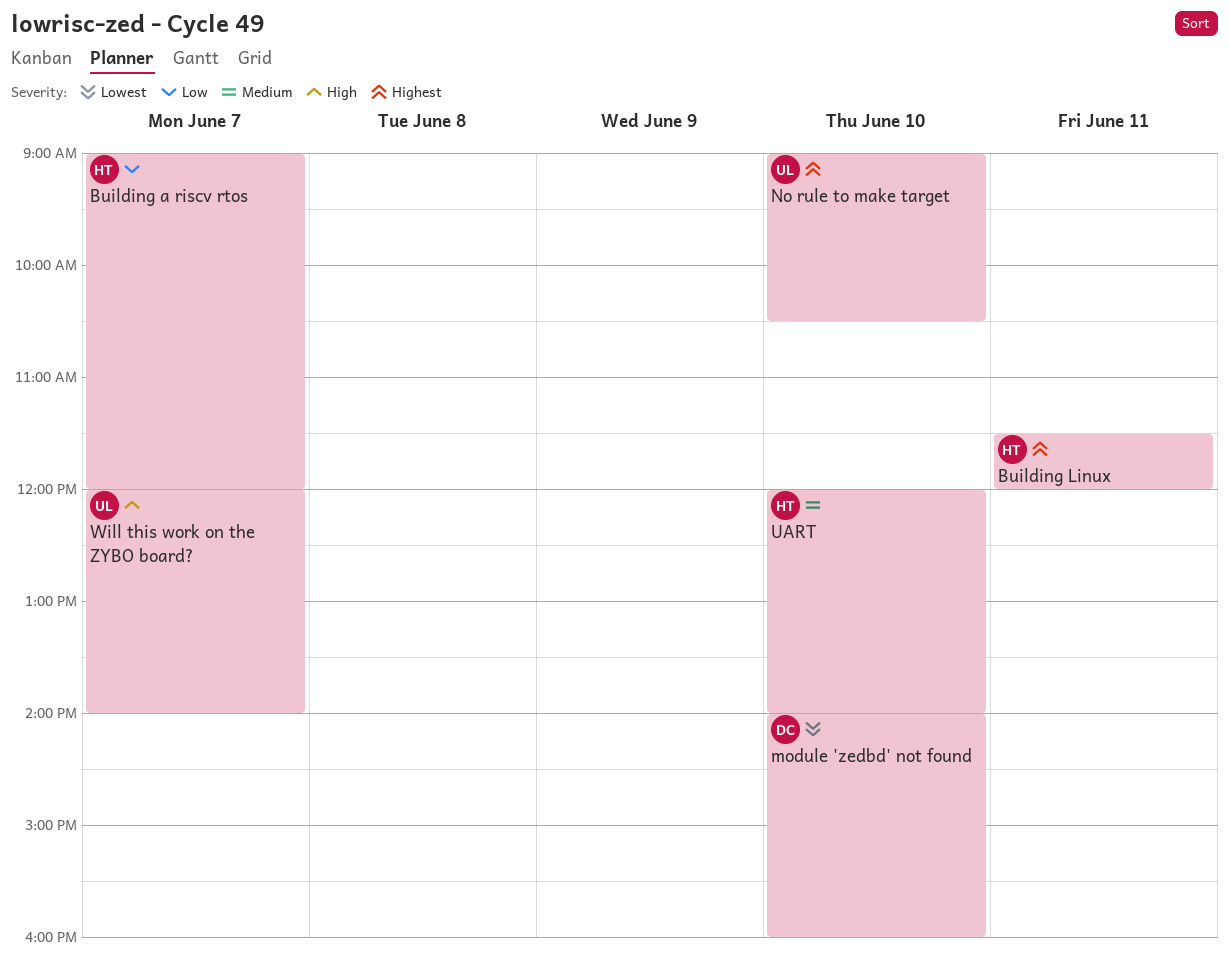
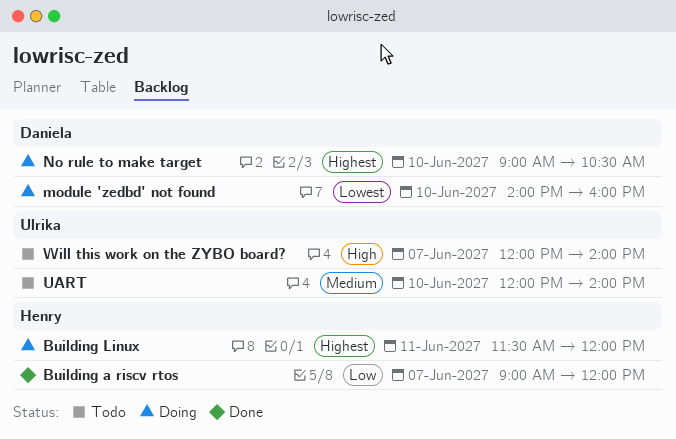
No rule to make target, owner: Ulrika -> Daniela
UART, owner: Henry -> Ulrika

